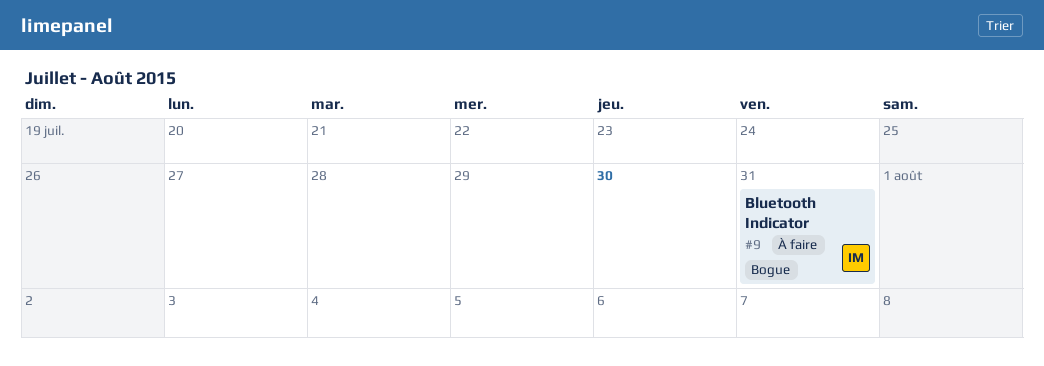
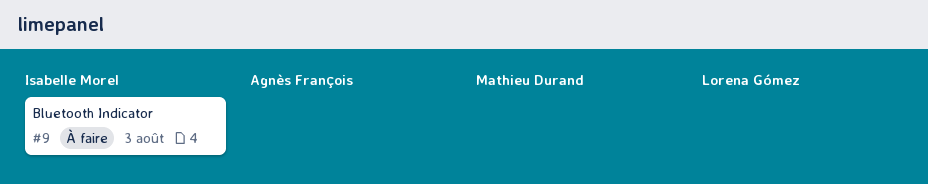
#9, due: Jul 31 -> Aug 3

